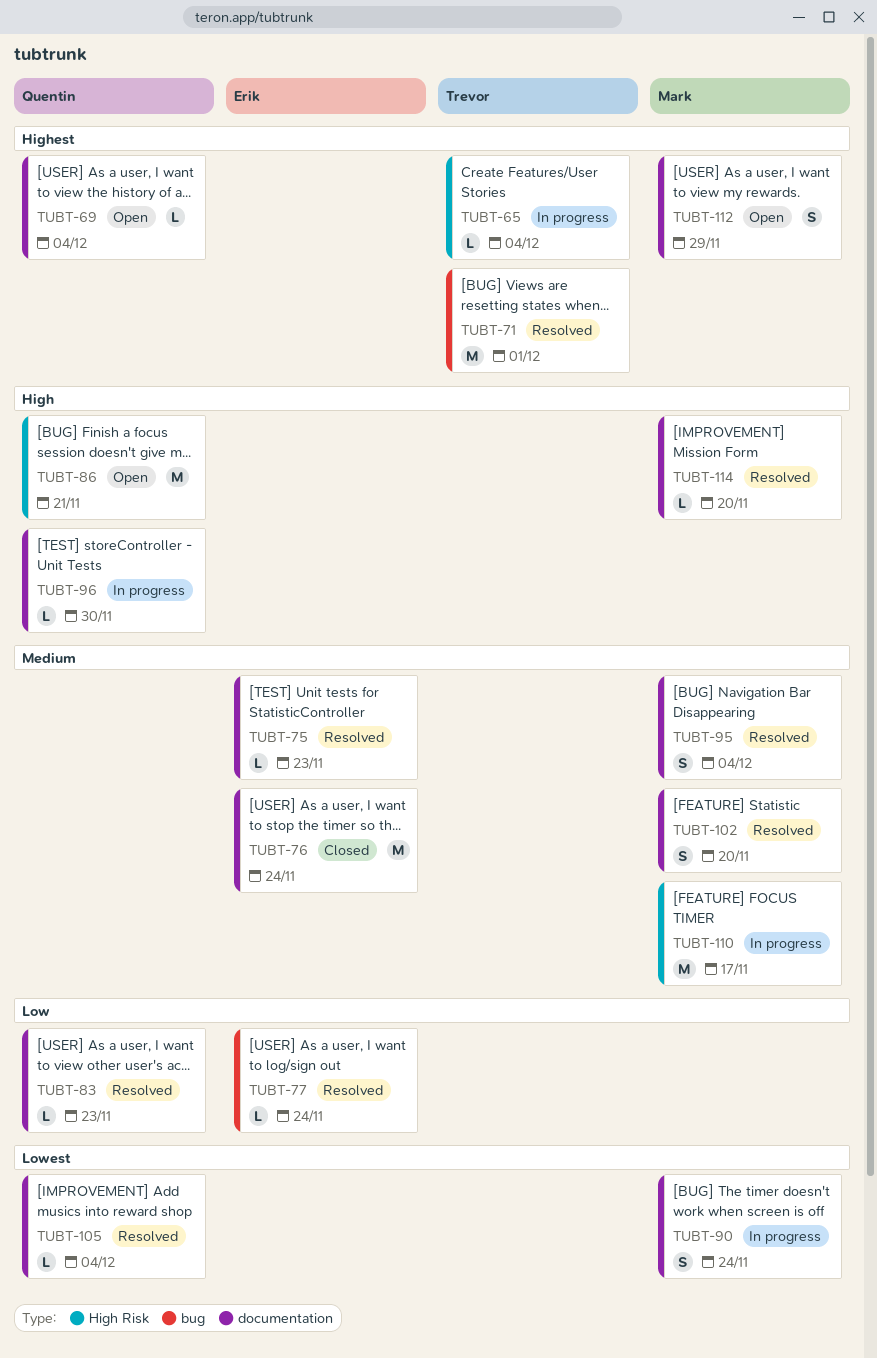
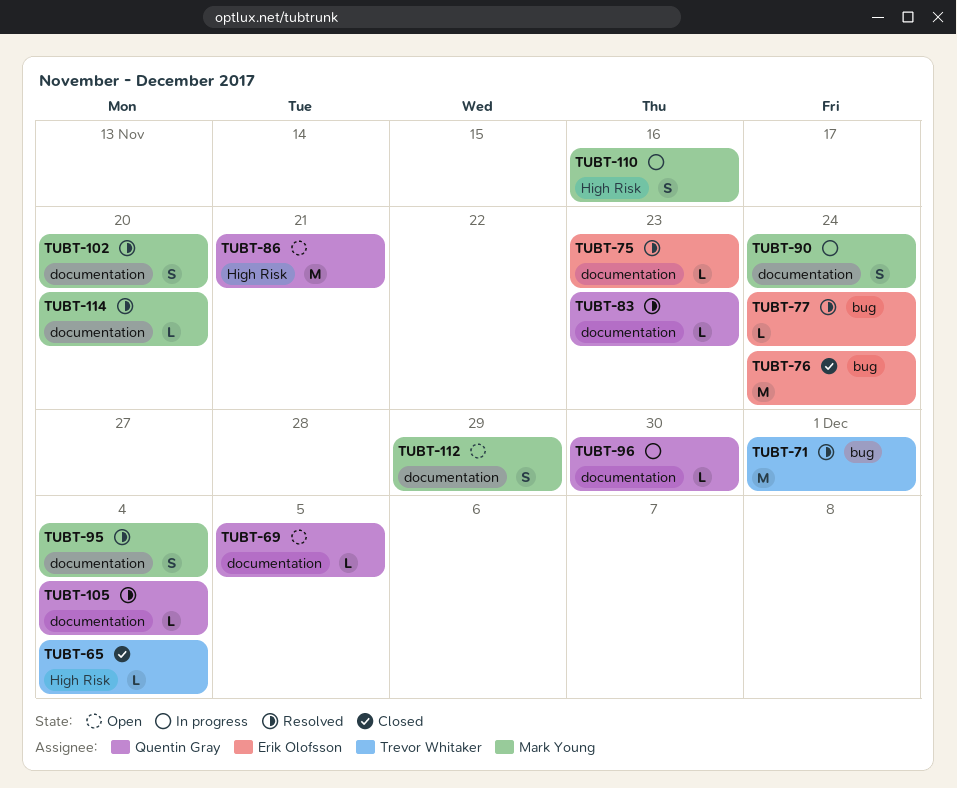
TUBT-65, status: In progress -> Closed
TUBT-69, due: Dec 4 -> Dec 5
TUBT-76, label: documentation -> bug
TUBT-110, estimate: M -> S
TUBT-110, due: Nov 17 -> Nov 16

